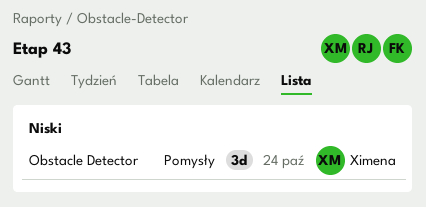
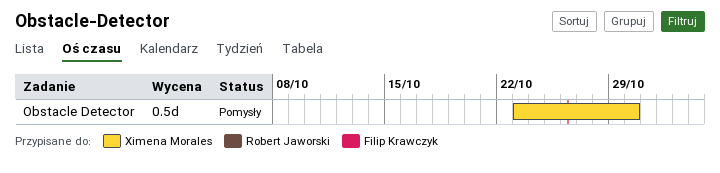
Obstacle Detector, estimate: 3d -> 0.5d
Obstacle Detector, due: Oct 24 -> Oct 30

